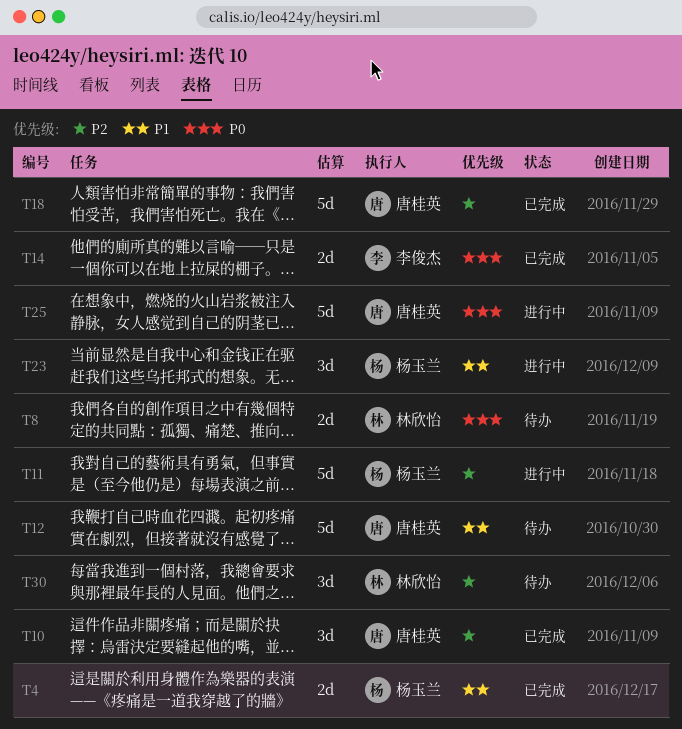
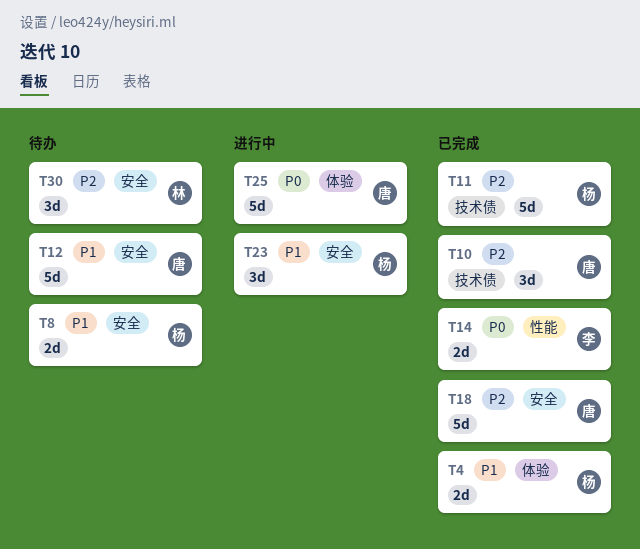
T8, owner: 林欣怡 -> 杨玉兰
T8, priority: P0 -> P1
T11, status: 进行中 -> 已完成

